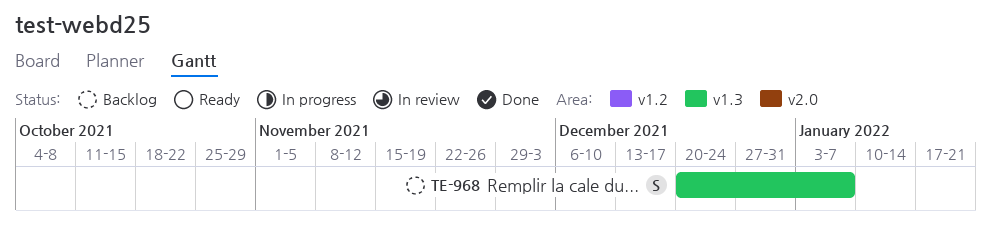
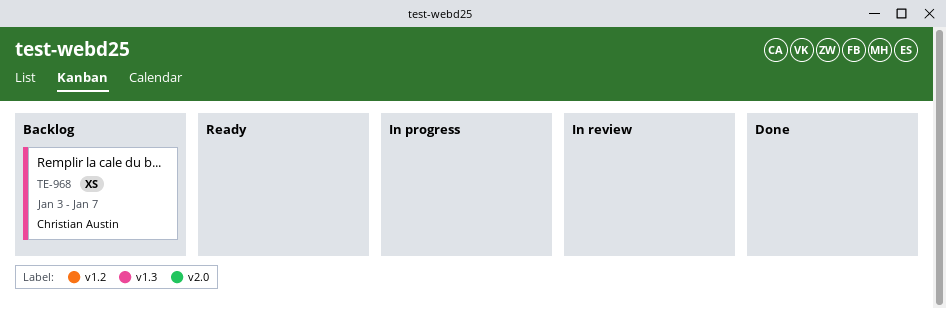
TE-968, estimate: S -> XS
TE-968, start: Dec 20 -> Jan 3

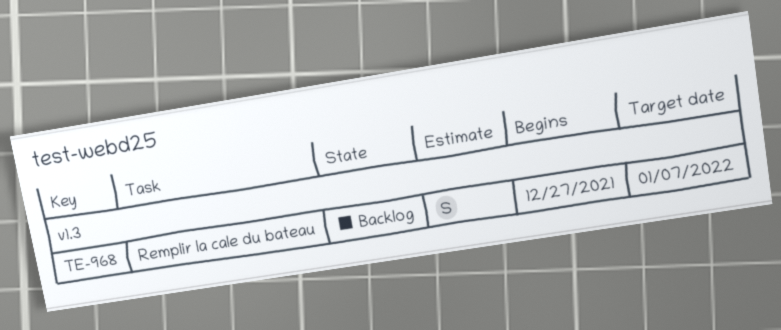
TE-968, estimate: XS -> S
TE-968, start: Jan 3 -> Dec 27

